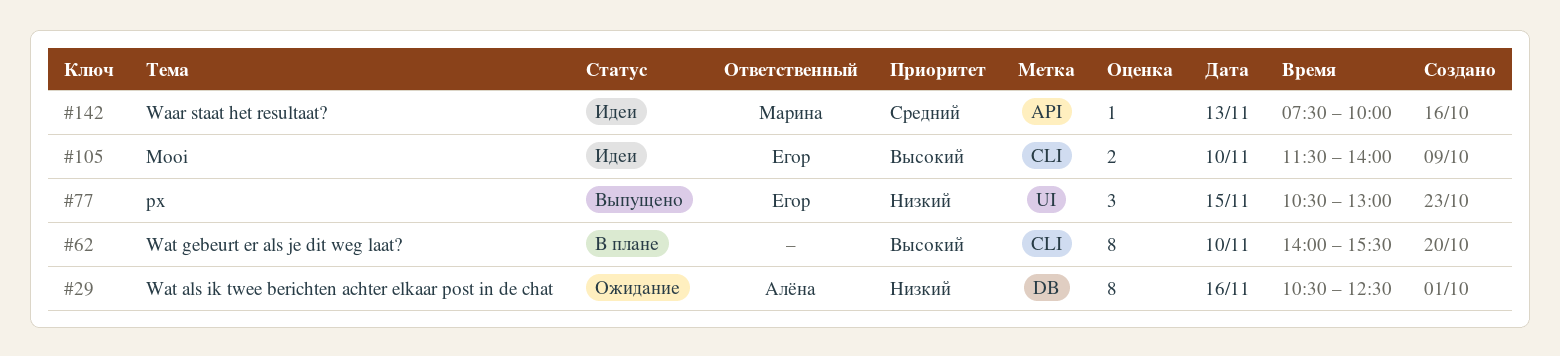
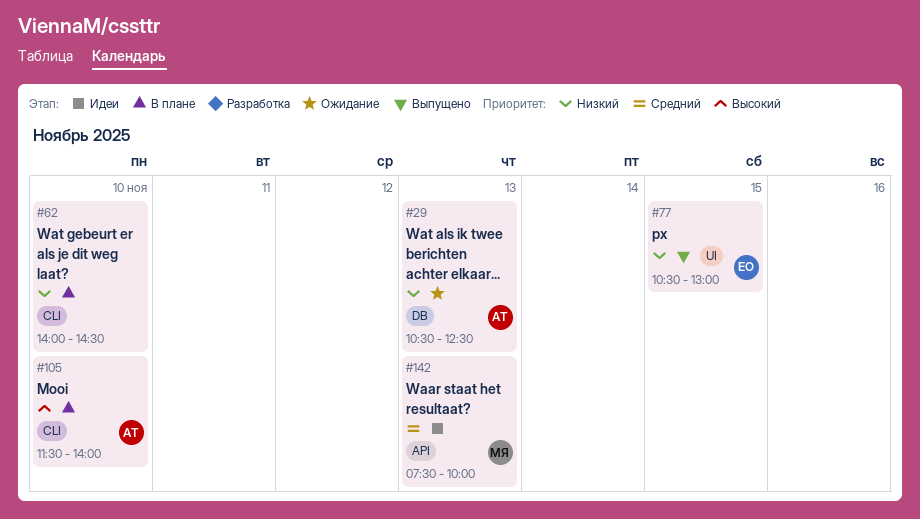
#29, day: Nov 16 -> Nov 13
#62, priority: Высокий -> Низкий
#62, ends: 15:30 -> 14:30
#105, status: Идеи -> В плане
#105, owner: Егор -> Алёна

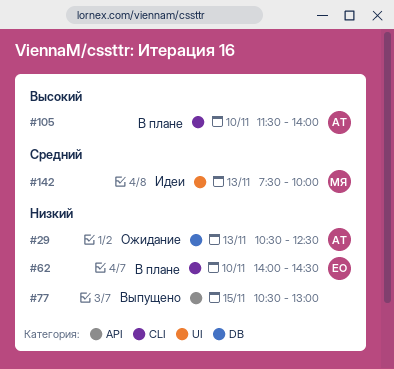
#62, owner: none -> ЕО
#77, owner: ЕО -> none
#77, label: UI -> API
#142, label: API -> UI

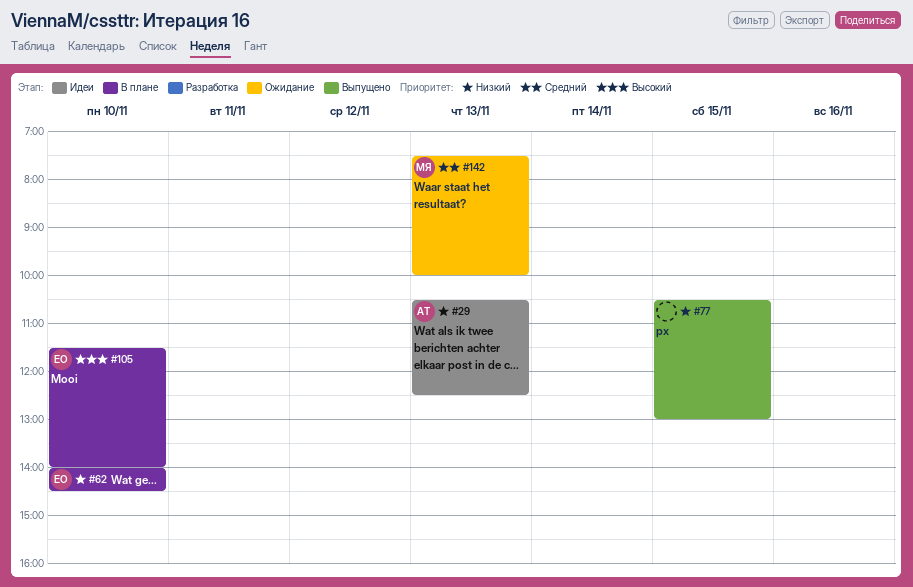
#29, status: Ожидание -> Идеи
#105, owner: АТ -> ЕО
#142, status: Идеи -> Ожидание

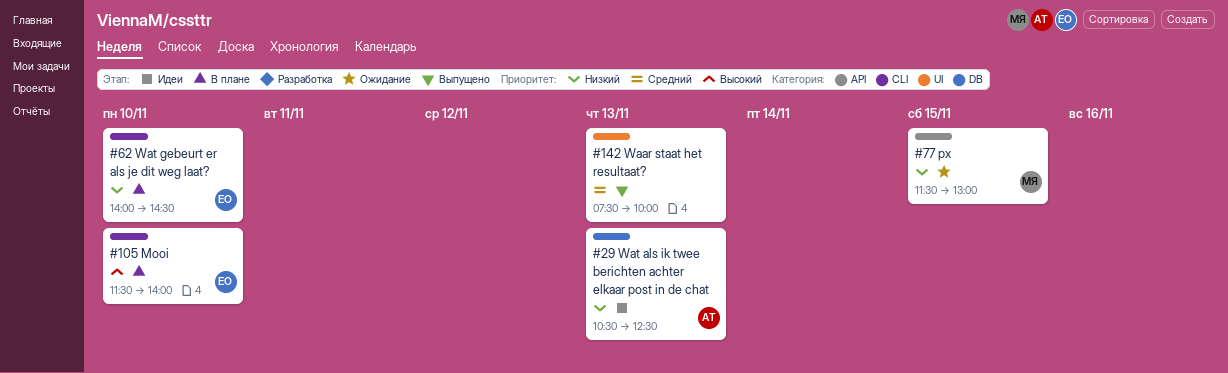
#77, status: Выпущено -> Ожидание
#77, owner: none -> МЯ
#77, begins: 10:30 -> 11:30
#142, status: Ожидание -> Выпущено
#142, owner: МЯ -> none

